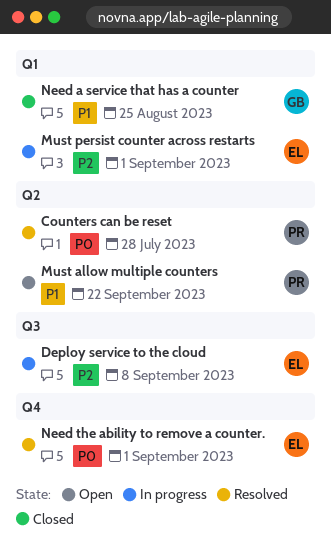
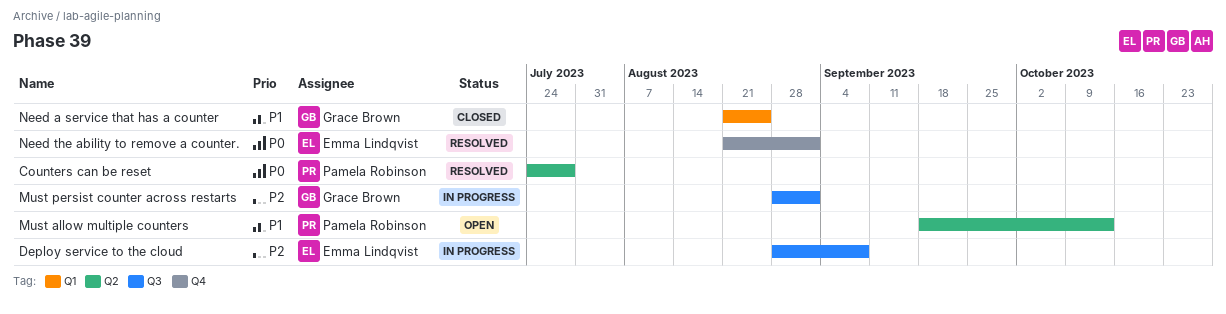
Must allow multiple counters, due: Sep 22 -> Oct 13
Must persist counter across restarts, owner: Emma Lindqvist -> Grace Brown
Must persist counter across restarts, label: Q1 -> Q3

